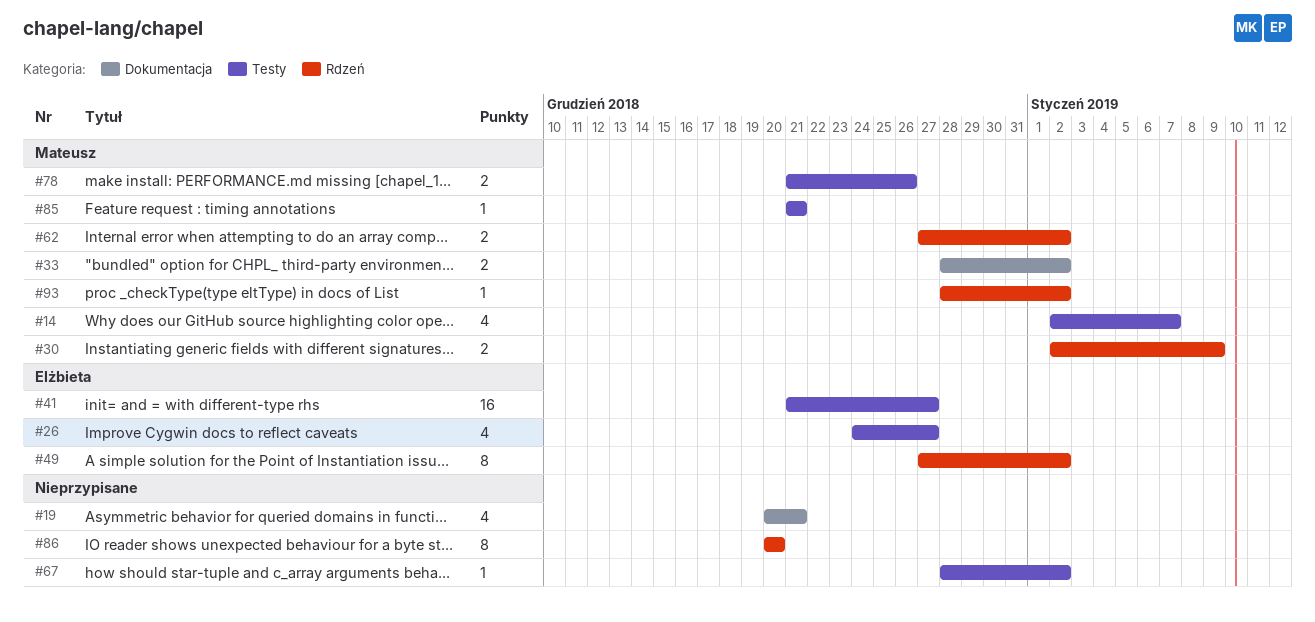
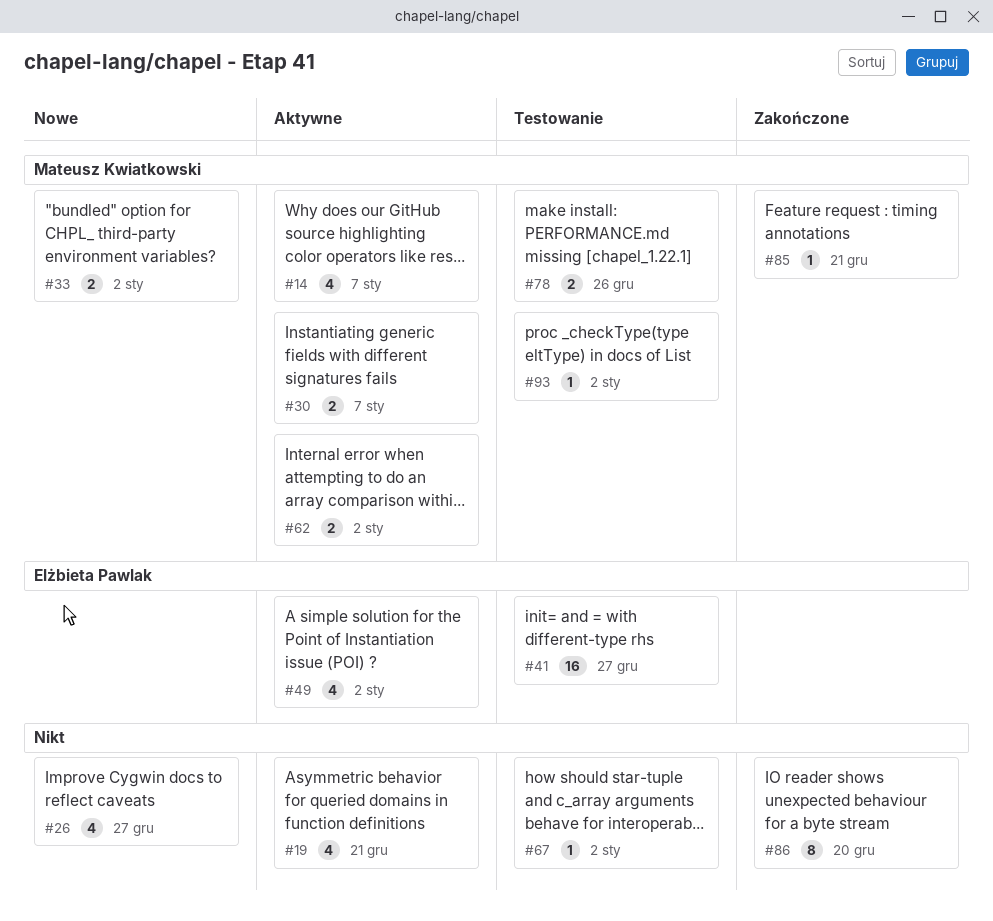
#26, owner: Elżbieta Pawlak -> none
#30, due: Jan 9 -> Jan 7
#49, estimate: 8 -> 4

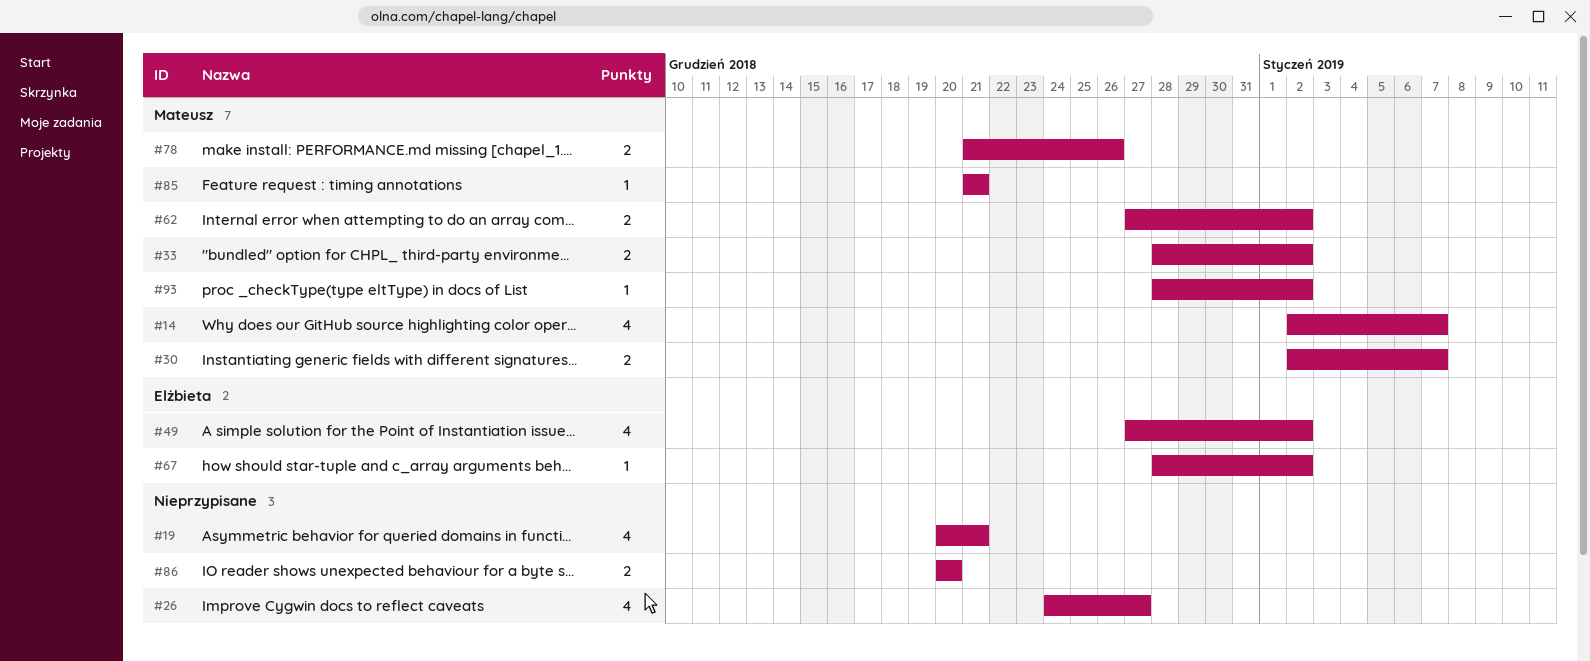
#41: present -> none
#67, owner: none -> Elżbieta Pawlak
#86, estimate: 8 -> 2

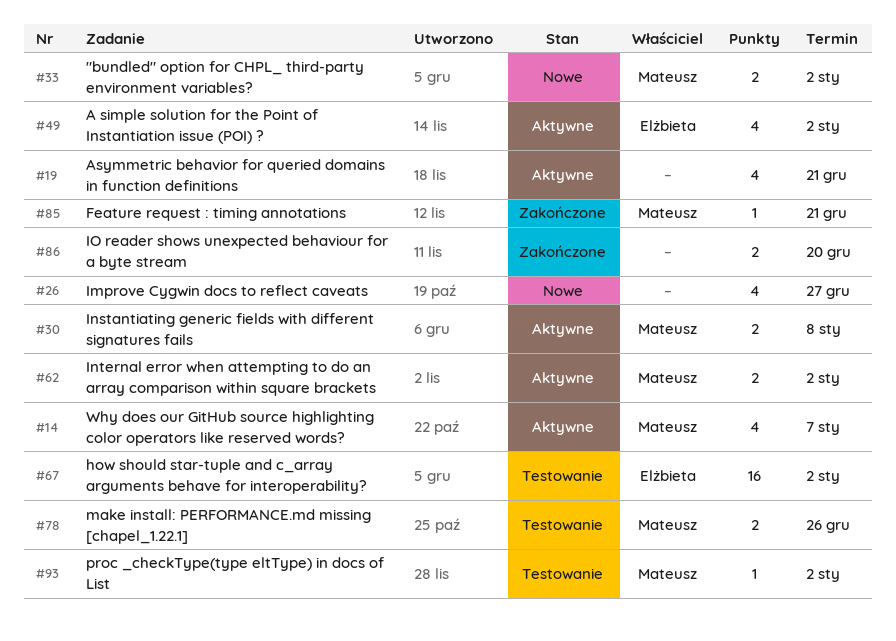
#30, due: Jan 7 -> Jan 8
#67, estimate: 1 -> 16

